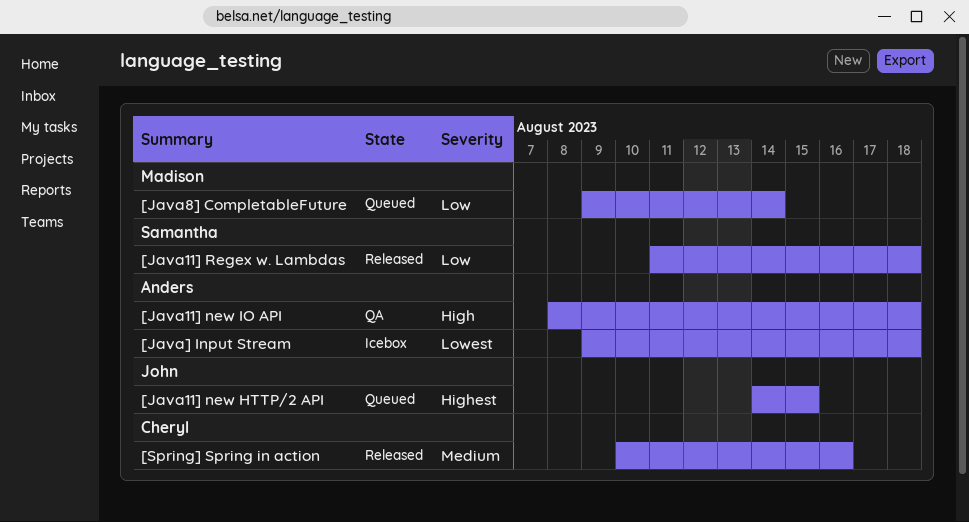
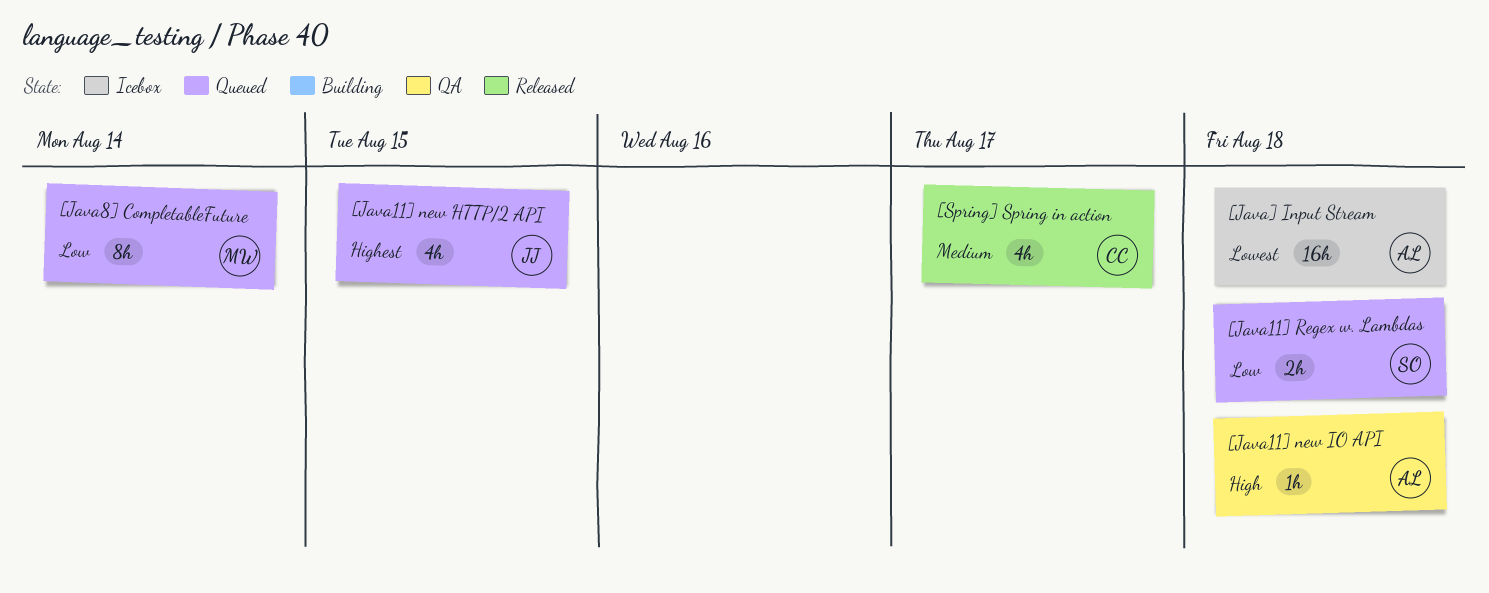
[Java11] Regex w. Lambdas, status: Released -> Queued
[Spring] Spring in action, due: Aug 16 -> Aug 17

